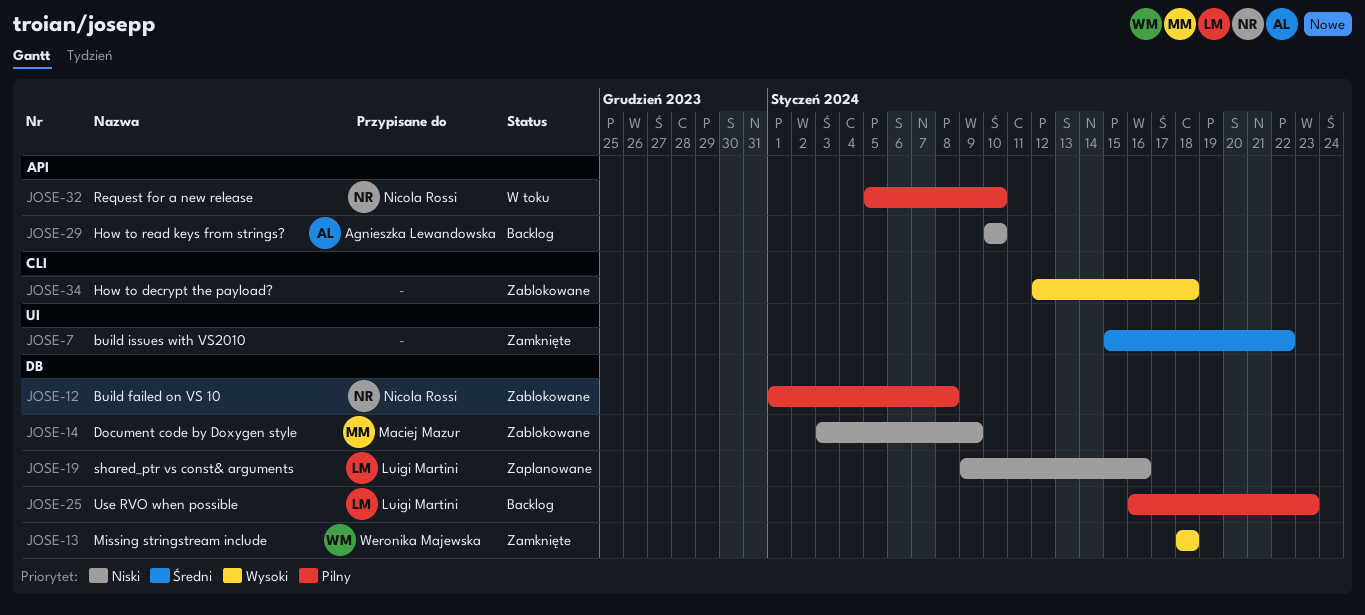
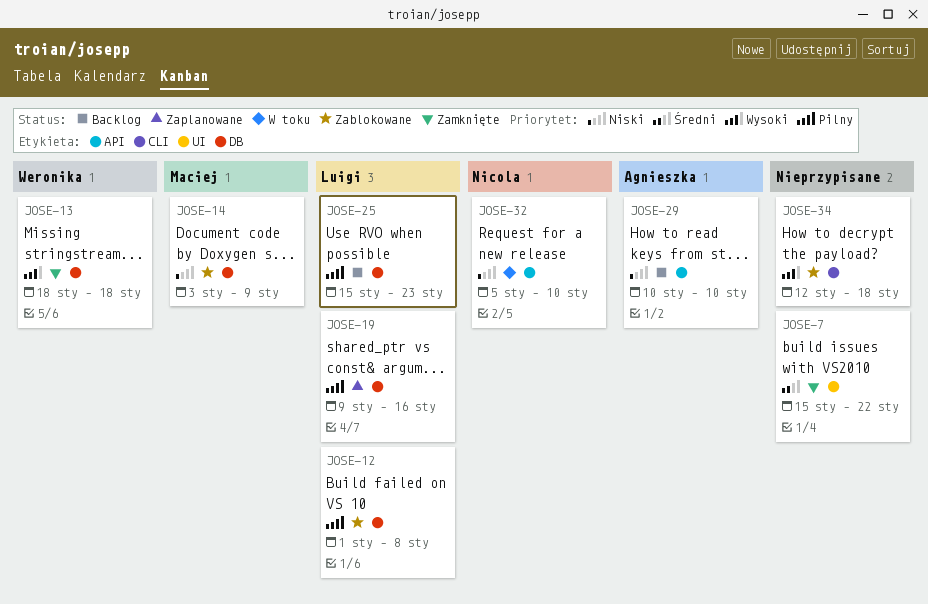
JOSE-12, owner: Nicola Rossi -> Luigi Martini
JOSE-19, priority: Niski -> Pilny
JOSE-25, start: Jan 16 -> Jan 15
JOSE-32, priority: Pilny -> Niski

